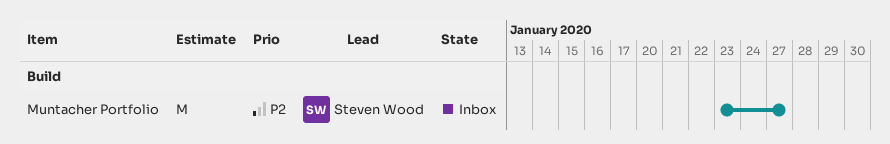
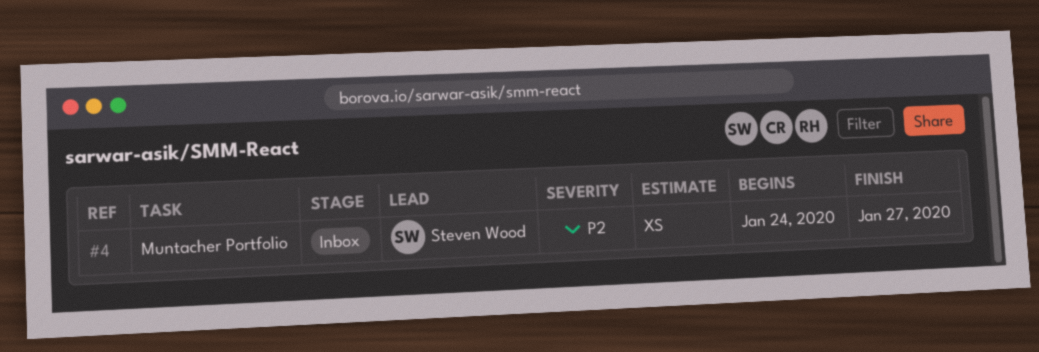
Muntacher Portfolio, estimate: M -> XS
Muntacher Portfolio, start: Jan 23 -> Jan 24

